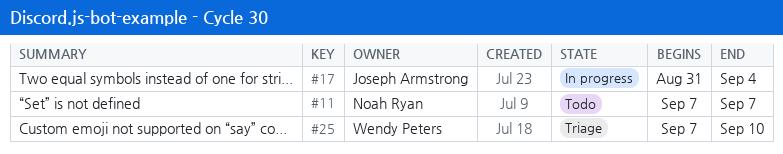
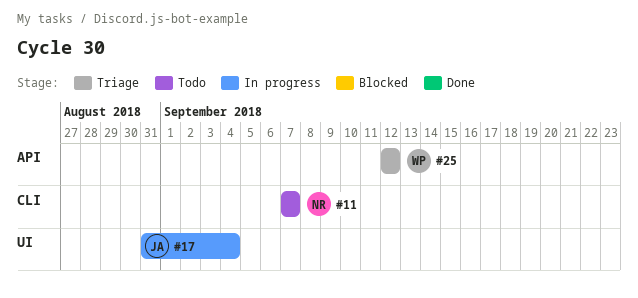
#25, start: Sep 7 -> Sep 12
#25, due: Sep 10 -> Sep 12

